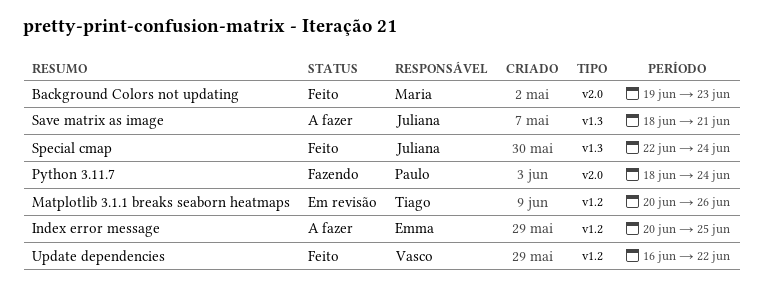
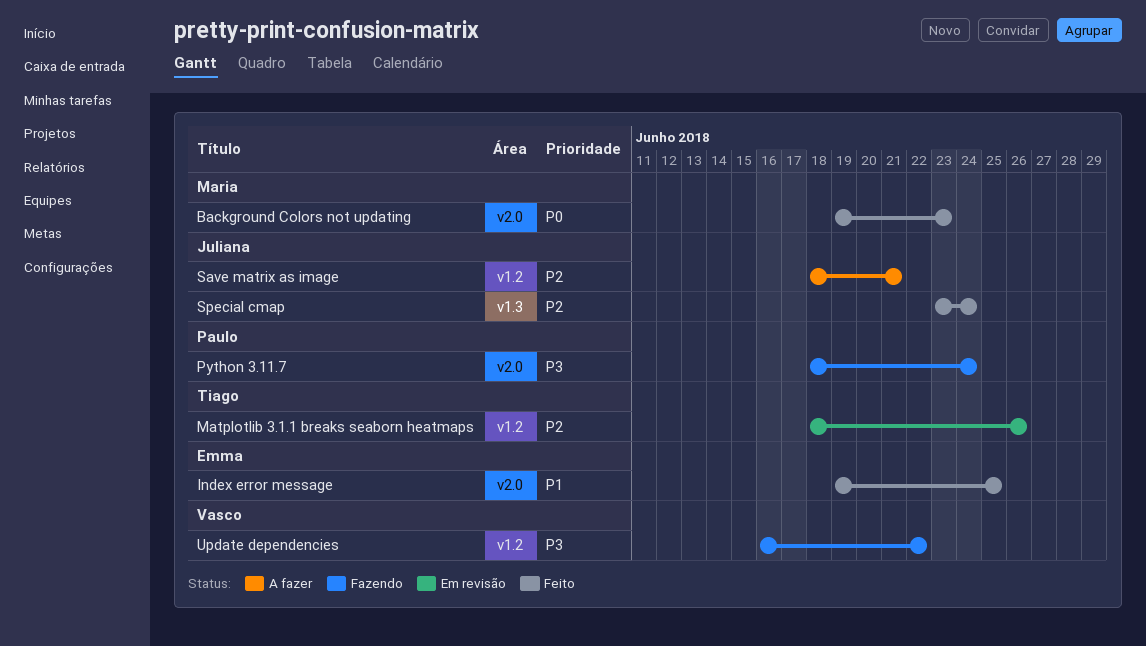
Index error message, status: A fazer -> Feito
Index error message, label: v1.2 -> v2.0
Index error message, start: Jun 20 -> Jun 19
Matplotlib 3.1.1 breaks seaborn heatmaps, start: Jun 20 -> Jun 18
Save matrix as image, label: v1.3 -> v1.2
Special cmap, start: Jun 22 -> Jun 23
Update dependencies, status: Feito -> Fazendo

